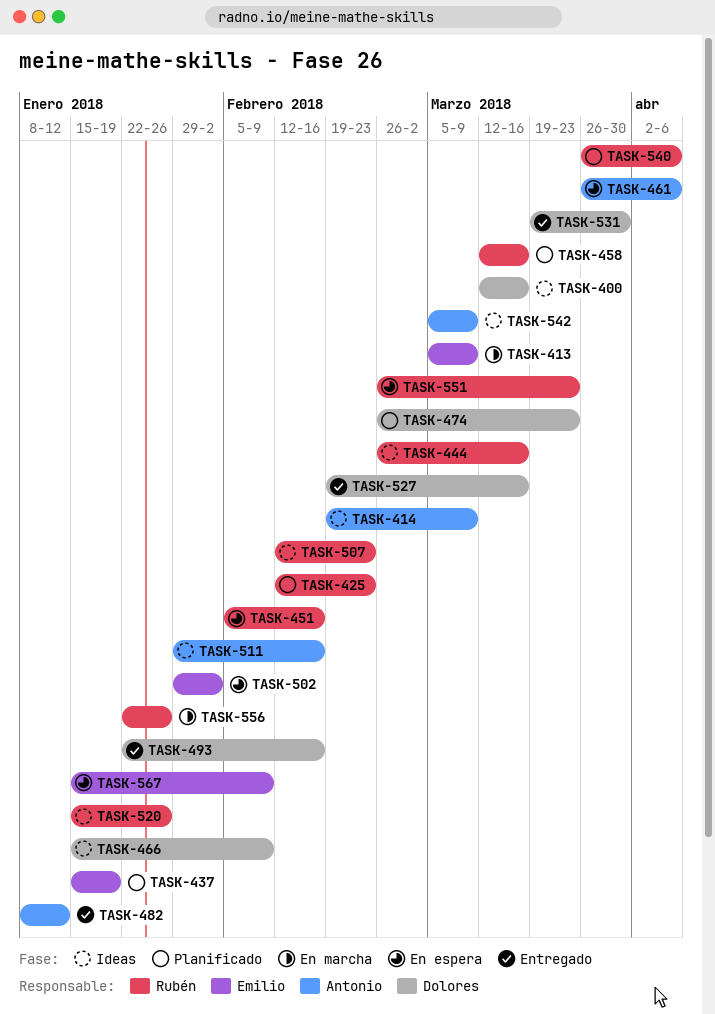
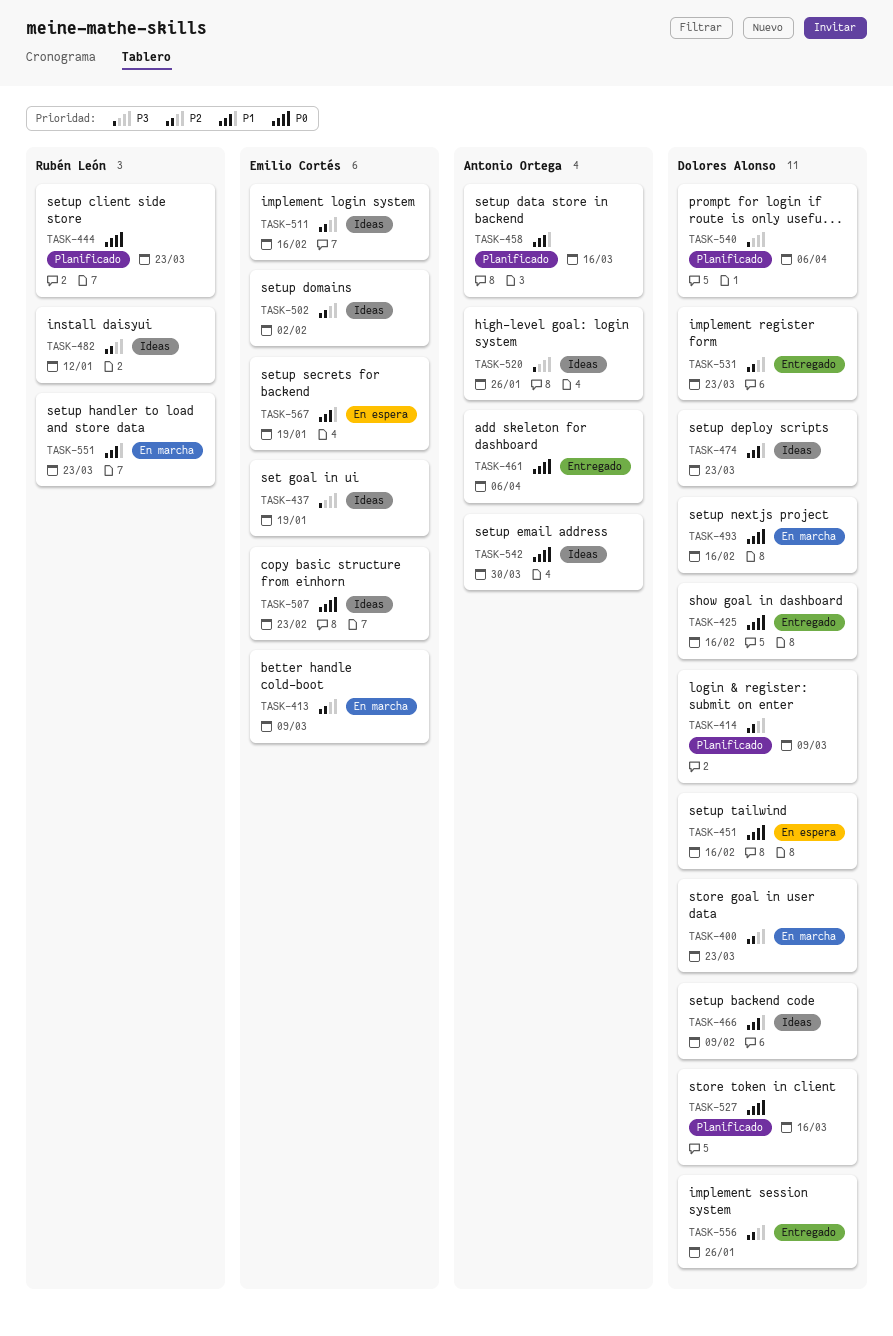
TASK-400, status: Ideas -> En marcha
TASK-400, due: Mar 16 -> Mar 23
TASK-414, status: Ideas -> Planificado
TASK-414, owner: Antonio Ortega -> Dolores Alonso
TASK-425, status: Planificado -> Entregado
TASK-425, owner: Rubén León -> Dolores Alonso
TASK-425, due: Feb 23 -> Feb 16
TASK-437, status: Planificado -> Ideas
TASK-444, status: Ideas -> Planificado
TASK-444, due: Mar 16 -> Mar 23
TASK-451, owner: Rubén León -> Dolores Alonso
TASK-458, owner: Rubén León -> Antonio Ortega
TASK-461, status: En espera -> Entregado
TASK-474, status: Planificado -> Ideas
TASK-482, status: Entregado -> Ideas
TASK-482, owner: Antonio Ortega -> Rubén León
TASK-493, status: Entregado -> En marcha
TASK-502, status: En espera -> Ideas
TASK-507, owner: Rubén León -> Emilio Cortés
TASK-511, owner: Antonio Ortega -> Emilio Cortés
TASK-520, owner: Rubén León -> Antonio Ortega
TASK-527, status: Entregado -> Planificado
TASK-531, due: Mar 30 -> Mar 23
TASK-540, owner: Rubén León -> Dolores Alonso
TASK-542, due: Mar 9 -> Mar 30
TASK-551, status: En espera -> En marcha
TASK-556, status: En marcha -> Entregado
TASK-556, owner: Rubén León -> Dolores Alonso
TASK-567, due: Feb 9 -> Jan 19

